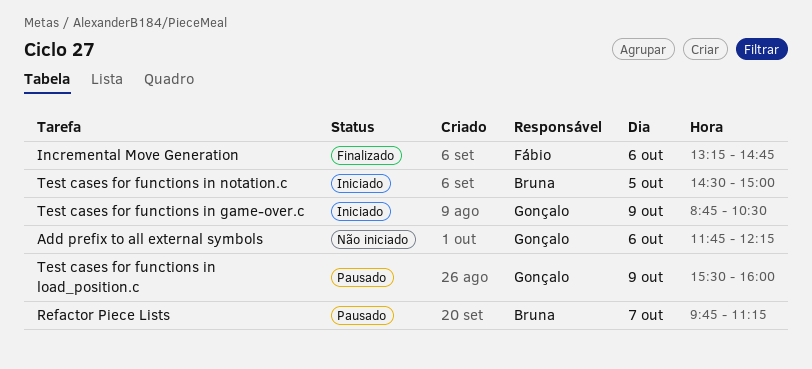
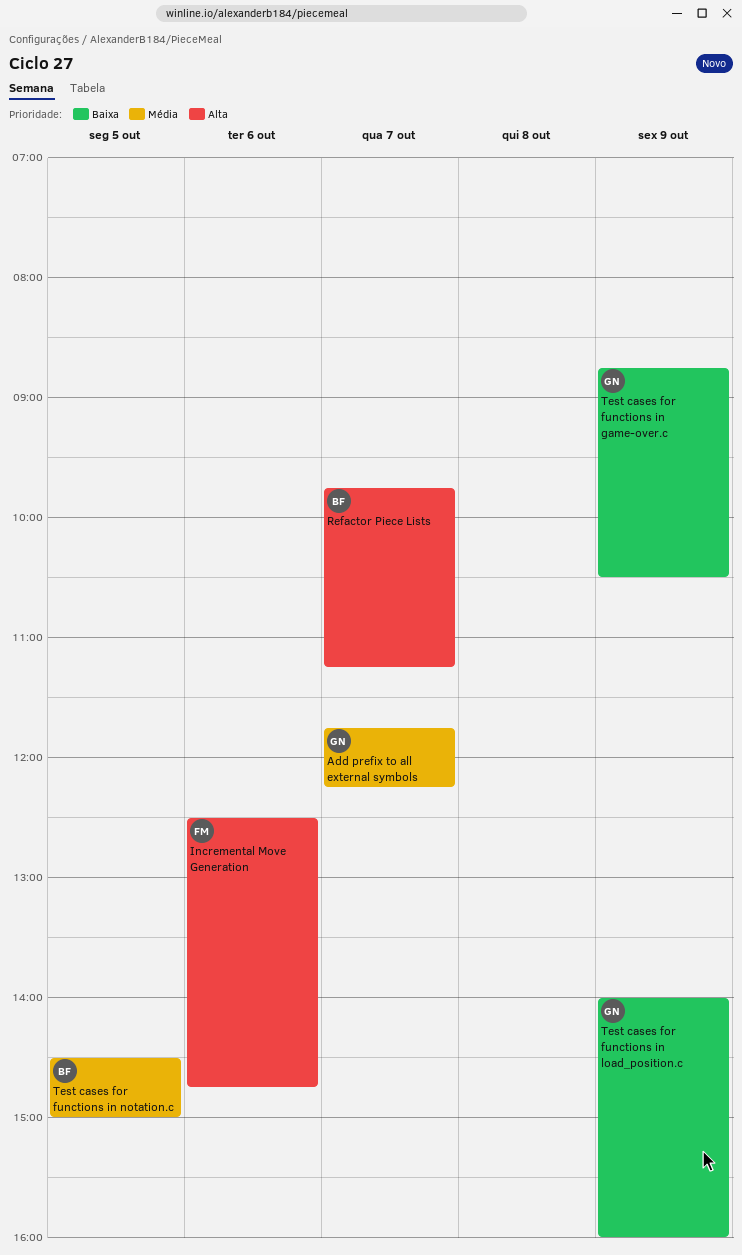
Add prefix to all external symbols, day: Oct 6 -> Oct 7
Incremental Move Generation, begins: 13:15 -> 12:30
Test cases for functions in load_position.c, begins: 15:30 -> 14:00

